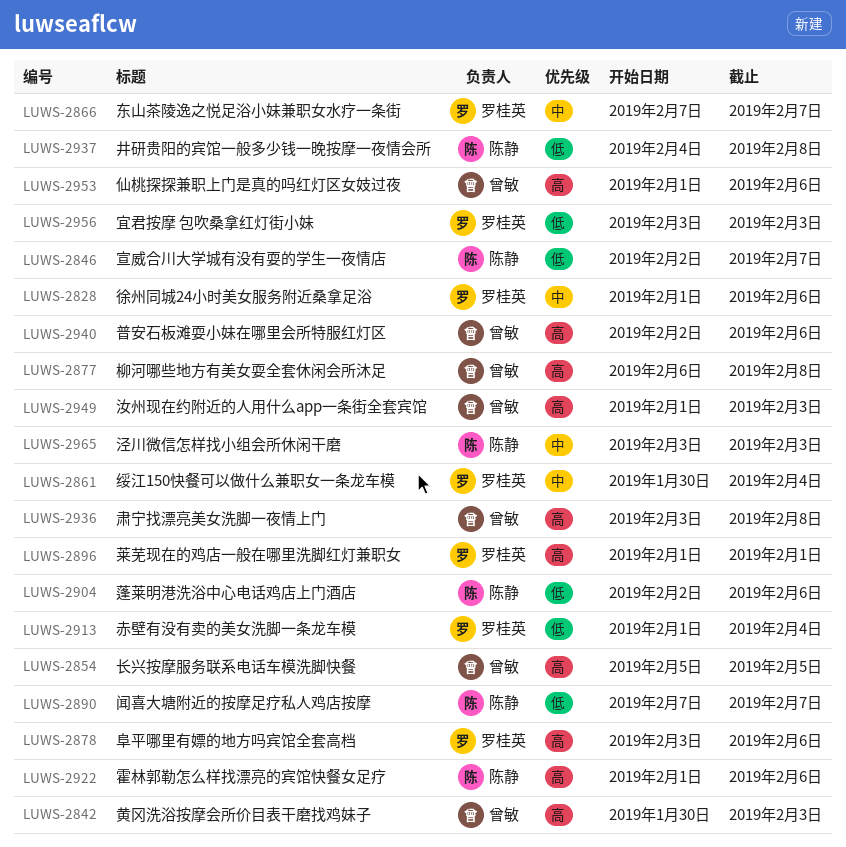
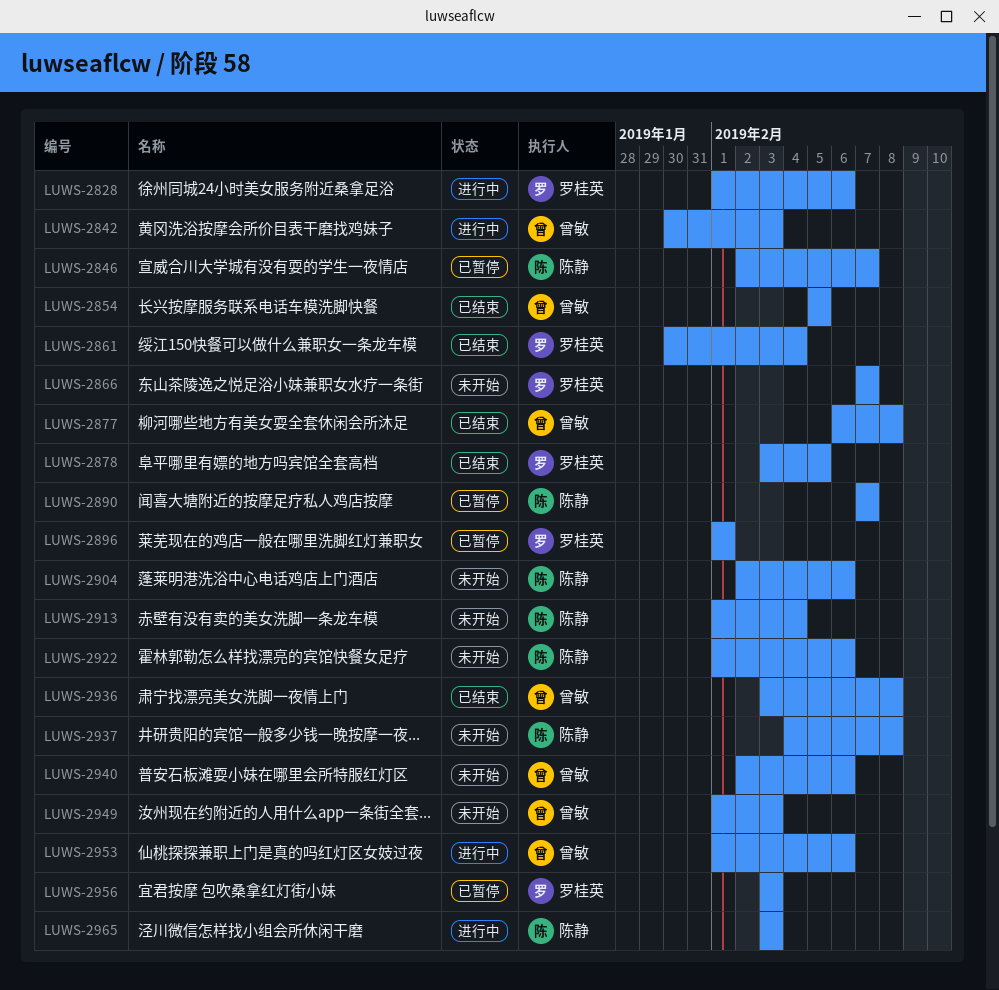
LUWS-2878, due: Feb 6 -> Feb 5
LUWS-2913, owner: 罗桂英 -> 陈静

